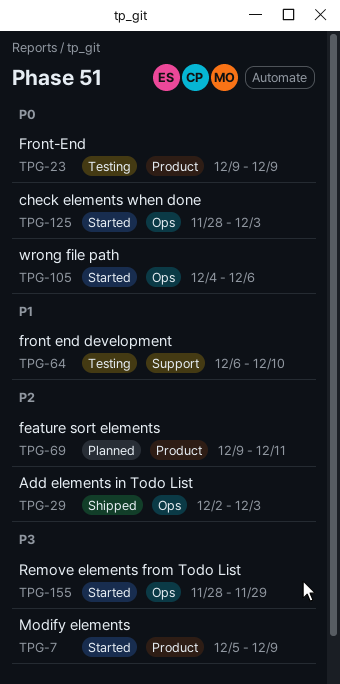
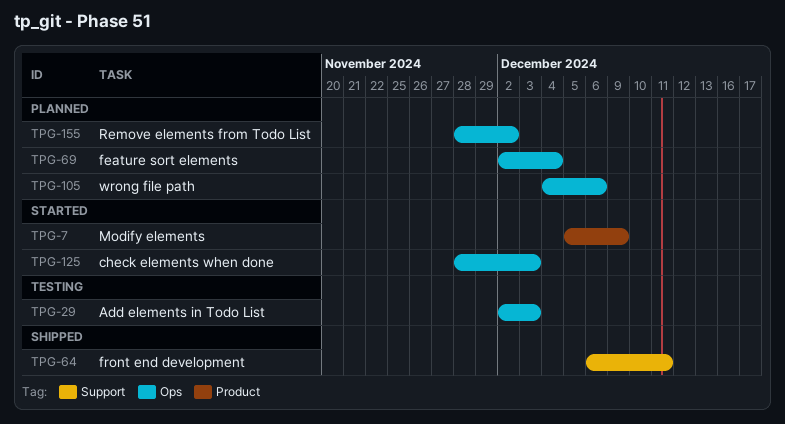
TPG-23: present -> none
TPG-29, status: Shipped -> Testing
TPG-64, status: Testing -> Shipped
TPG-64, due: Dec 10 -> Dec 11
TPG-69, label: Product -> Ops
TPG-69, start: Dec 9 -> Dec 2
TPG-69, due: Dec 11 -> Dec 4
TPG-105, status: Started -> Planned
TPG-155, status: Started -> Planned
TPG-155, due: Nov 29 -> Dec 2

